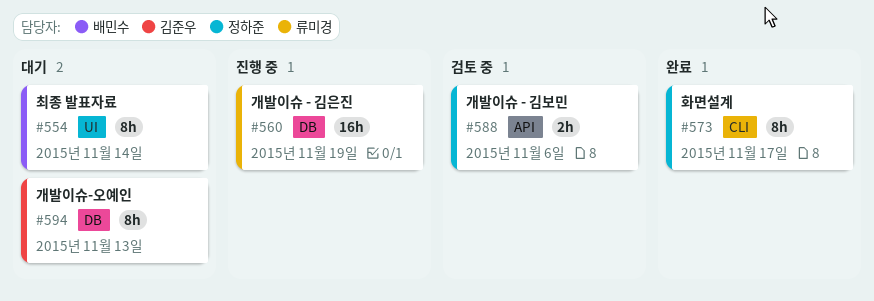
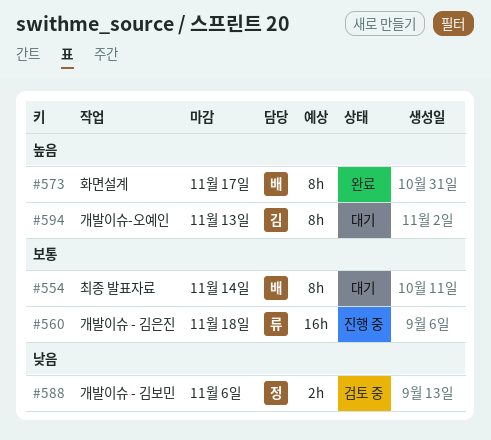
#560, due: Nov 19 -> Nov 18
#573, owner: 정하준 -> 배민수

